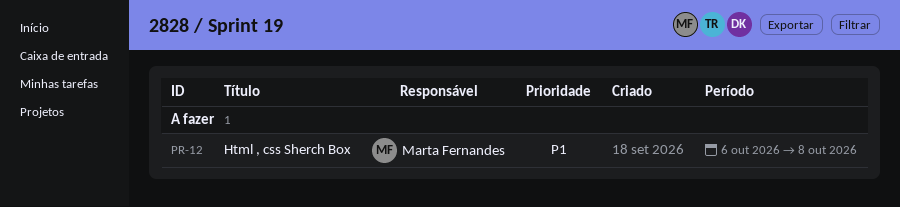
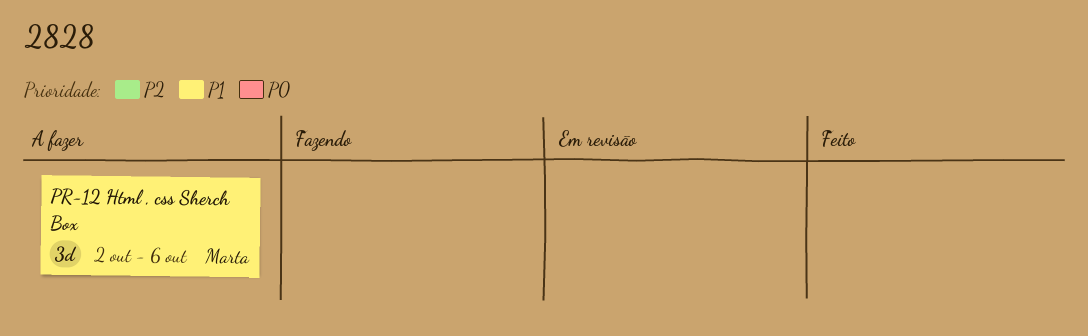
PR-12, start: Oct 6 -> Oct 2
PR-12, due: Oct 8 -> Oct 6

